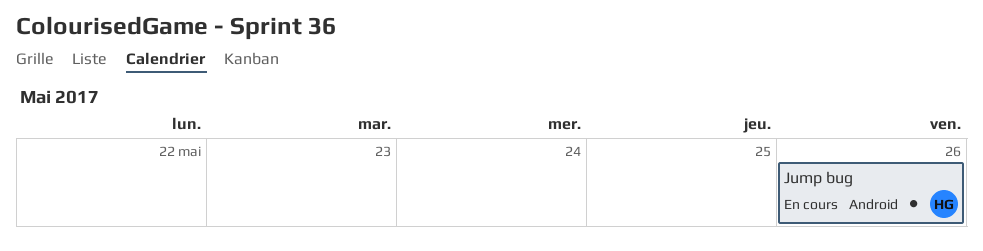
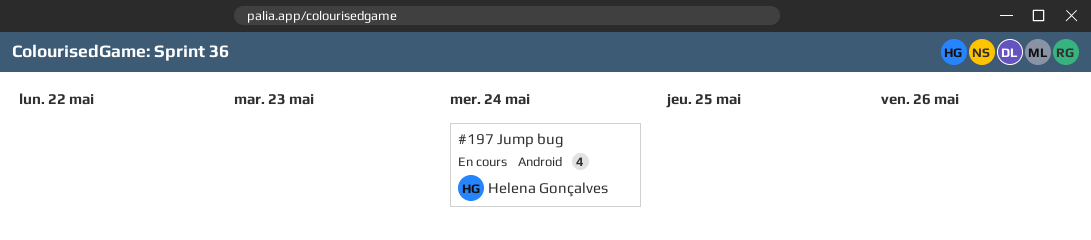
Jump bug, estimate: 1 -> 4
Jump bug, due: May 26 -> May 24

